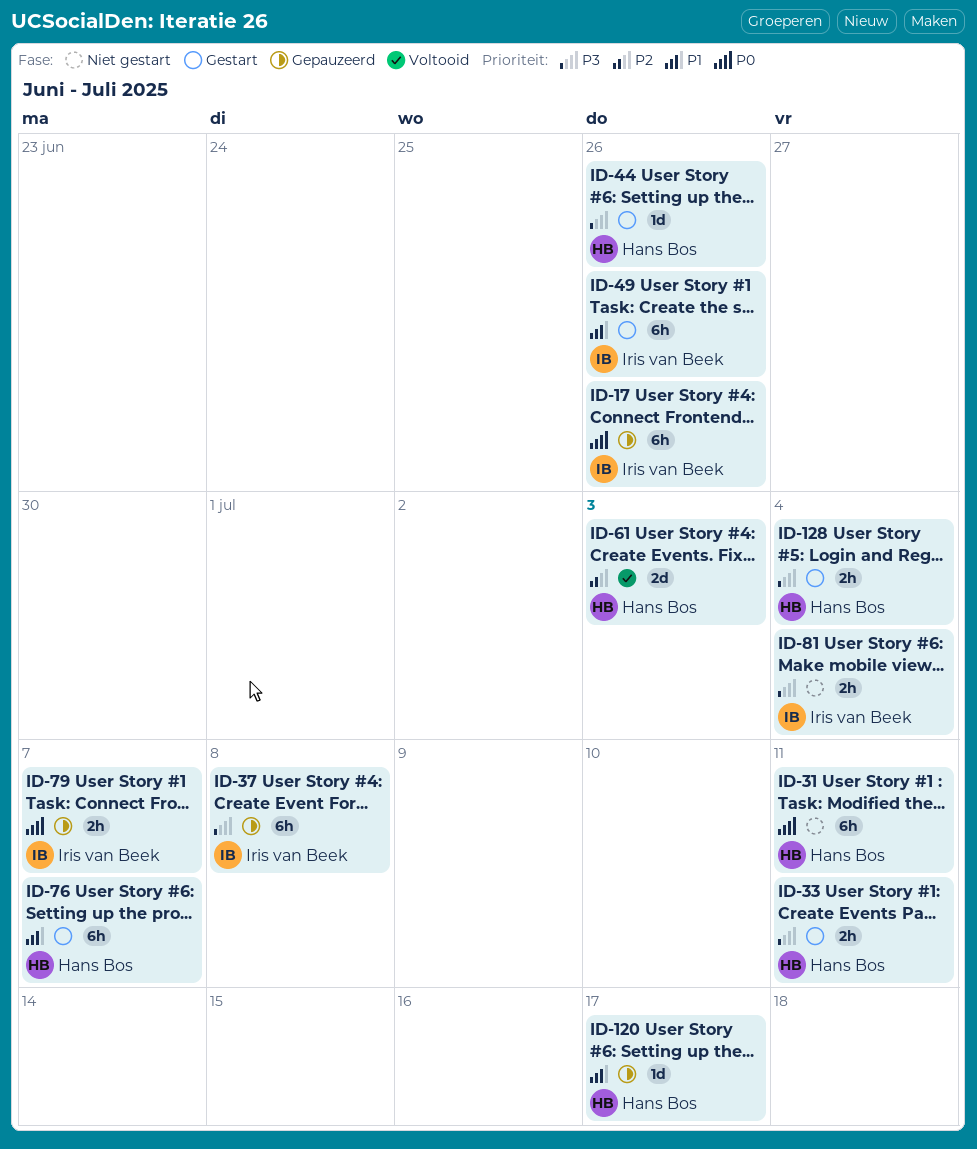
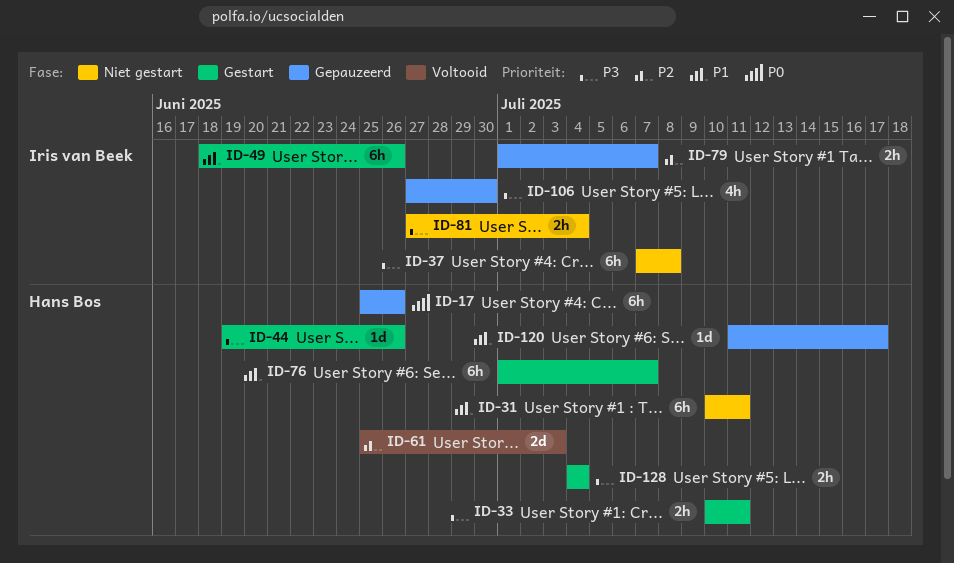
ID-17, owner: Iris van Beek -> Hans Bos
ID-31, priority: P0 -> P1
ID-37, status: Gepauzeerd -> Niet gestart
ID-79, priority: P0 -> P2
ID-106: none -> present

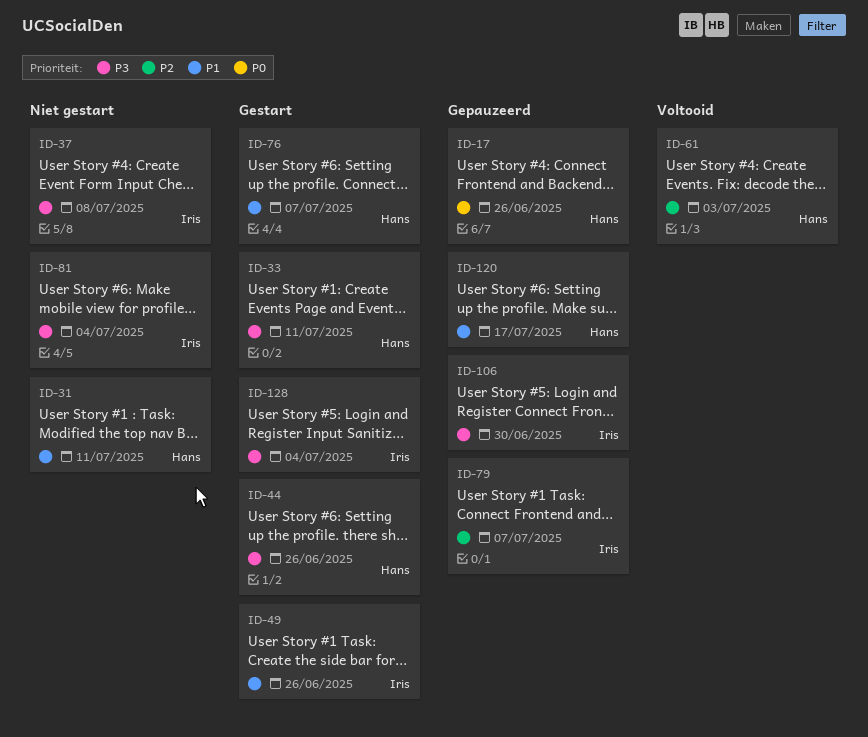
ID-128, owner: Hans Bos -> Iris van Beek

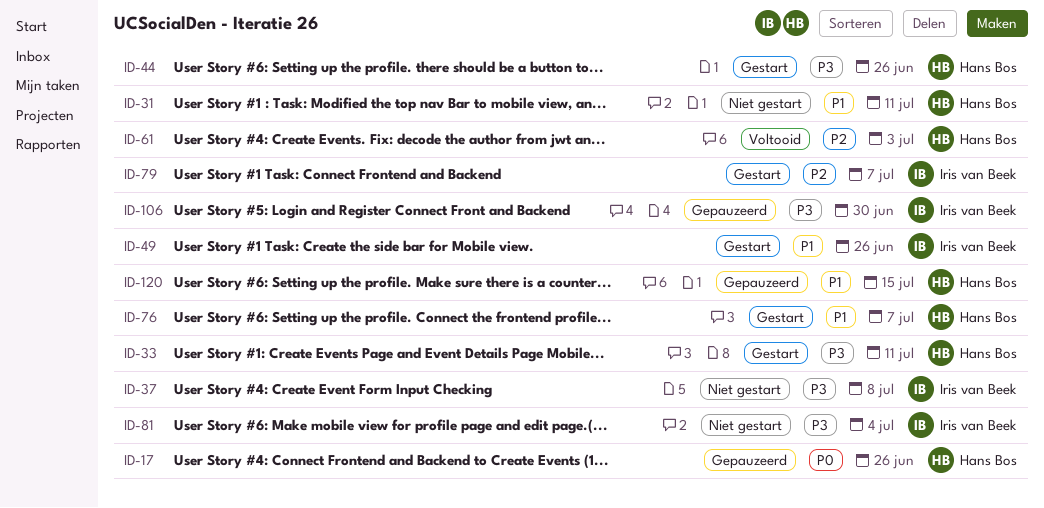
ID-79, status: Gepauzeerd -> Gestart
ID-120, due: Jul 17 -> Jul 15
ID-128: present -> none

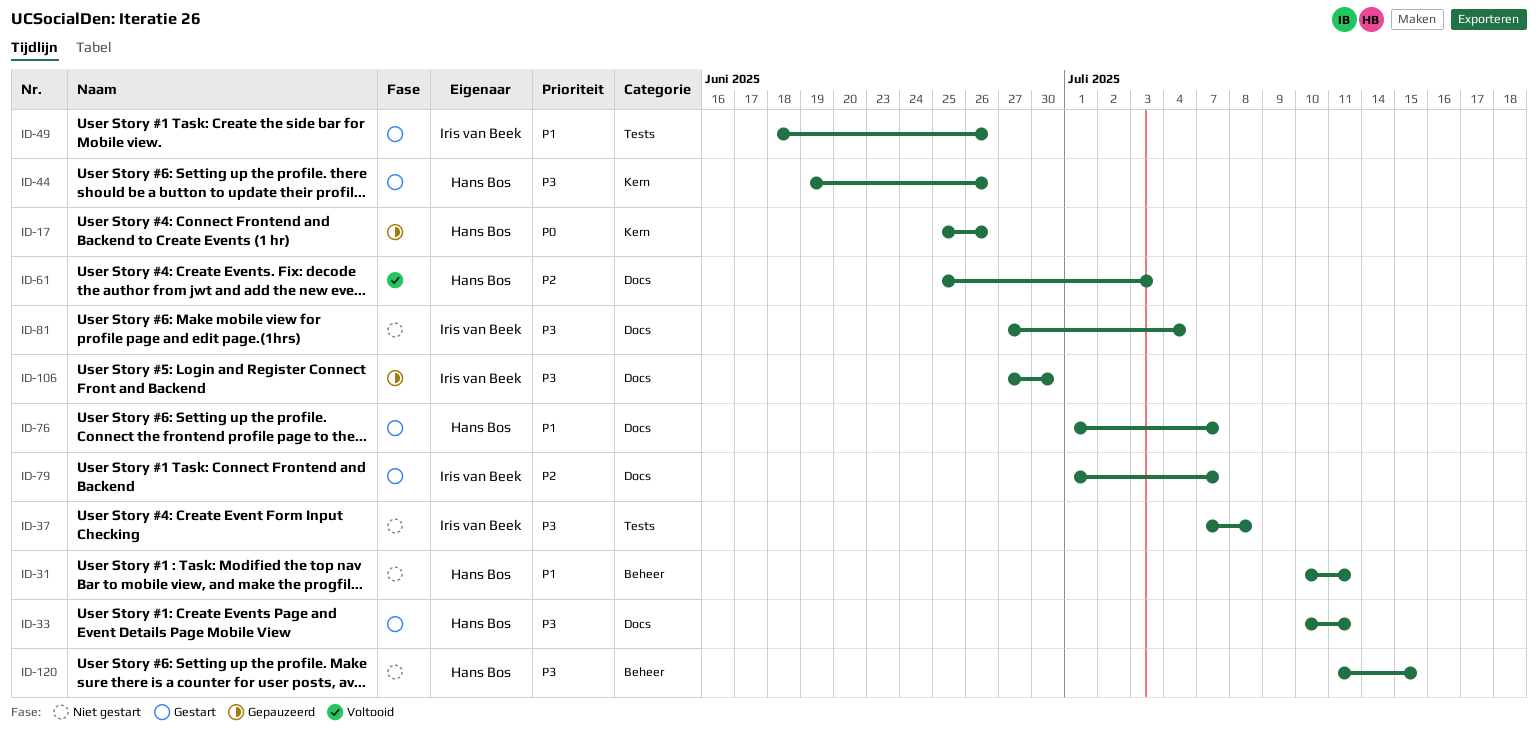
ID-120, status: Gepauzeerd -> Niet gestart
ID-120, priority: P1 -> P3

